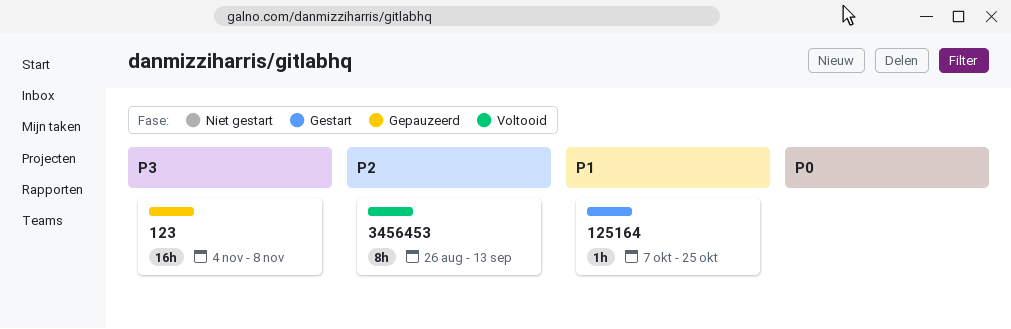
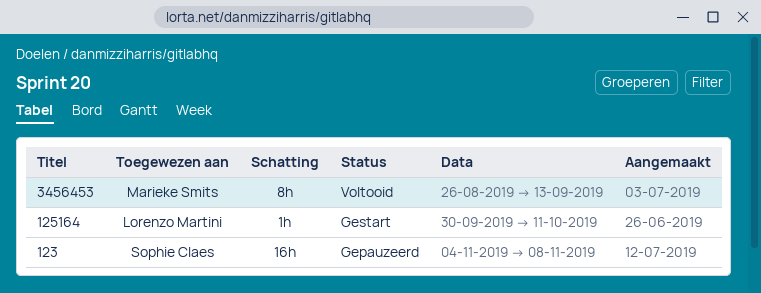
125164, start: Oct 7 -> Sep 30
125164, due: Oct 25 -> Oct 11

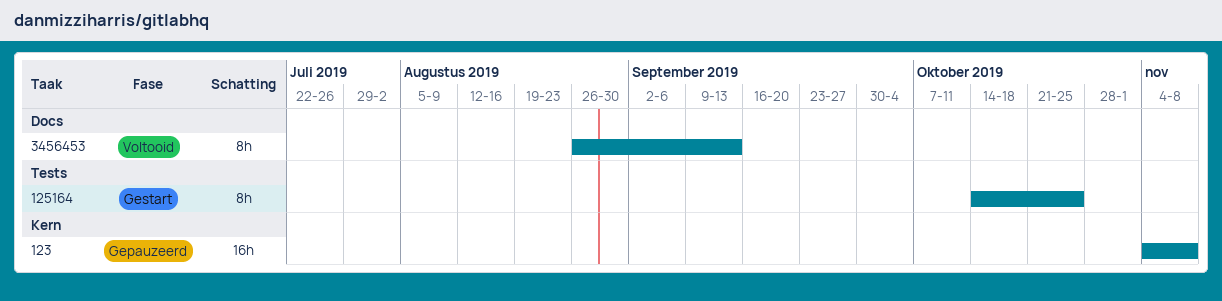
125164, estimate: 1h -> 8h
125164, start: Sep 30 -> Oct 14
125164, due: Oct 11 -> Oct 25

